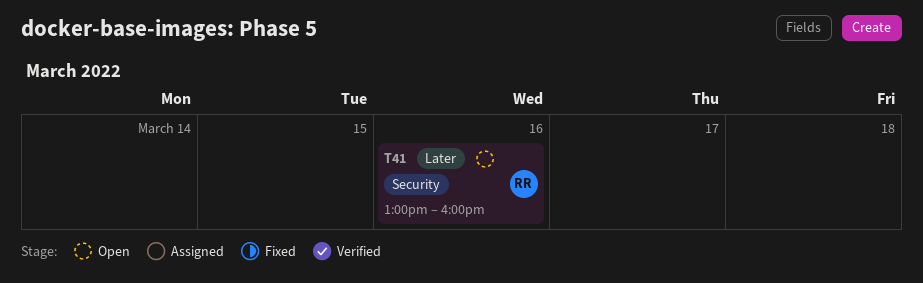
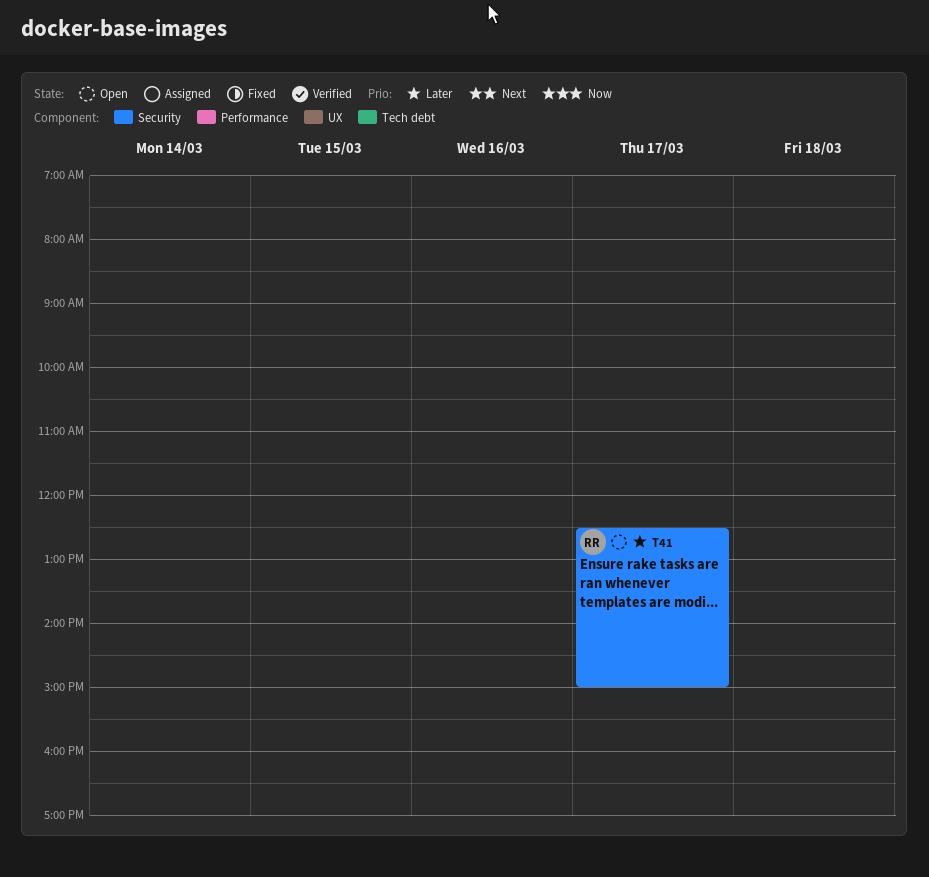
T41, day: Mar 16 -> Mar 17
T41, begins: 13:00 -> 12:30
T41, ends: 16:00 -> 15:00

